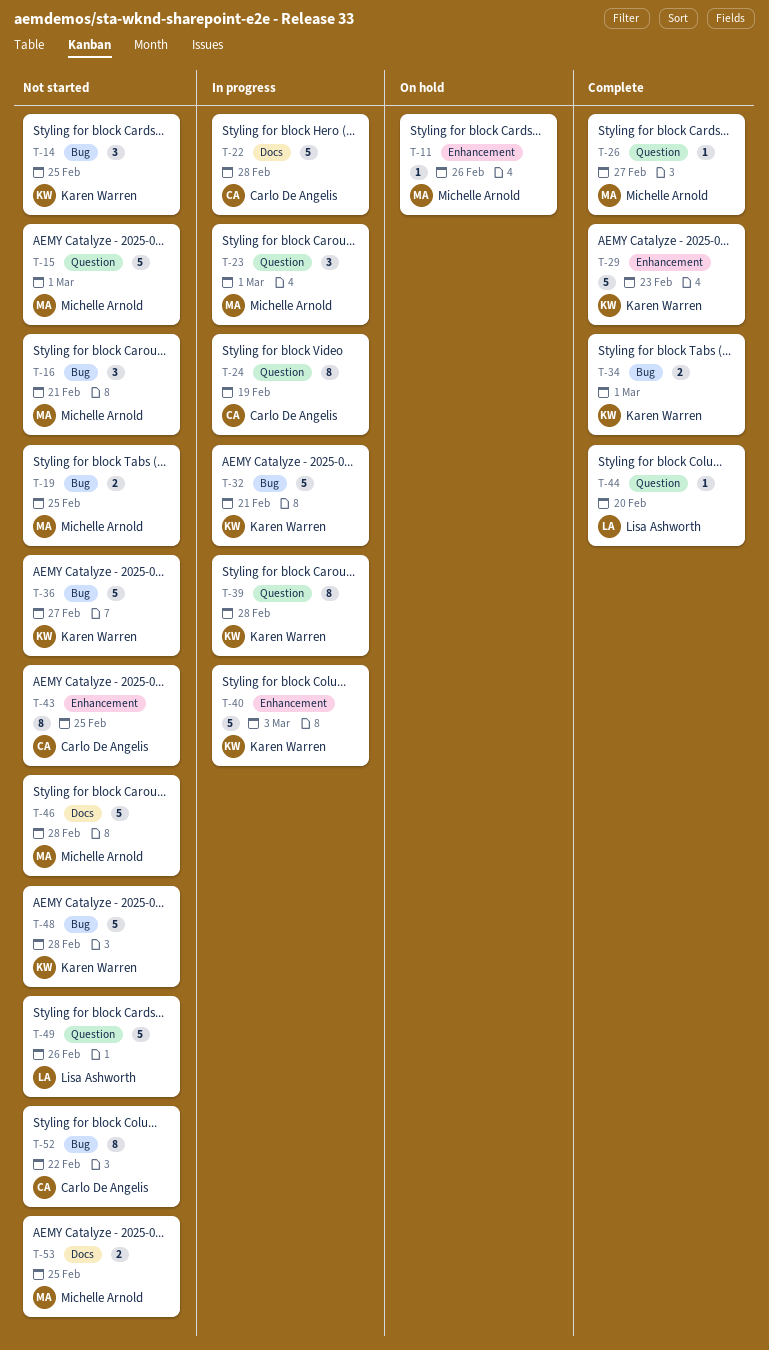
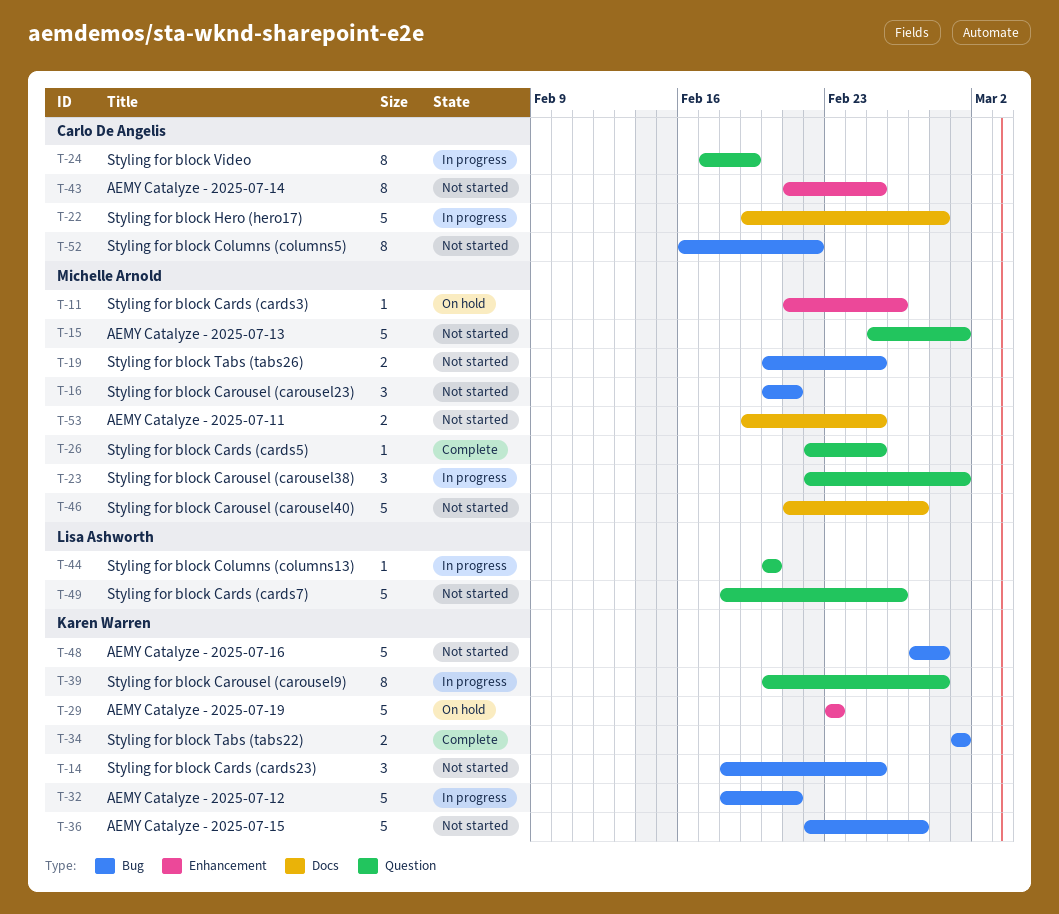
T-26, due: Feb 27 -> Feb 25
T-29, status: Complete -> On hold
T-40: present -> none
T-44, status: Complete -> In progress
T-46, due: Feb 28 -> Feb 27

